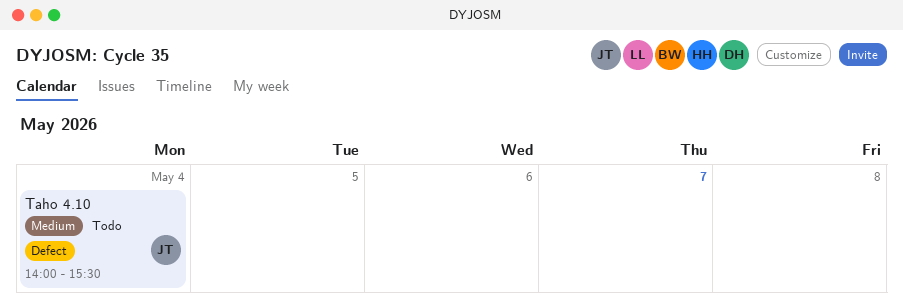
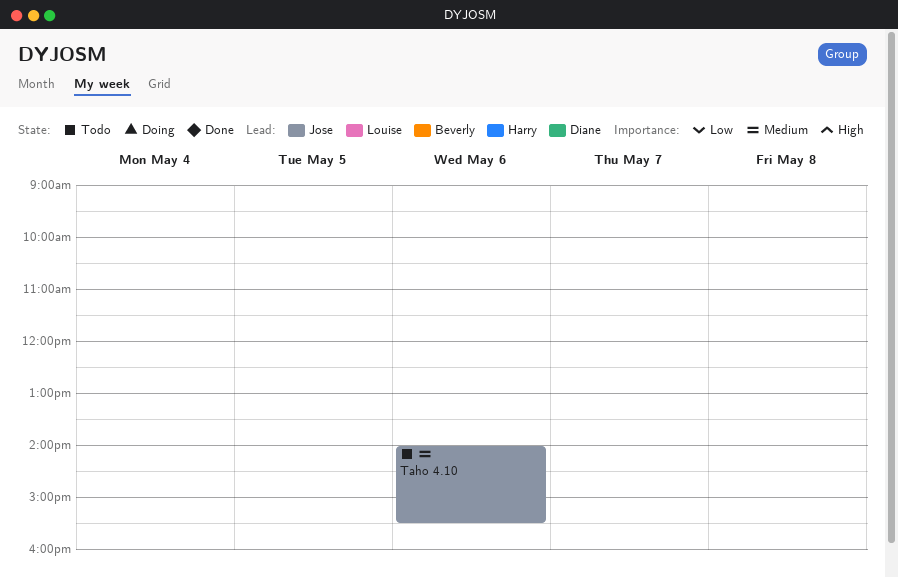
Taho 4.10, day: May 4 -> May 6

